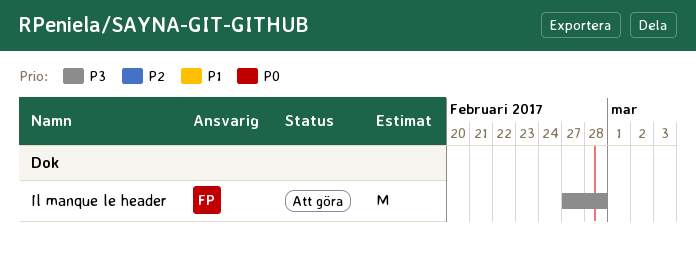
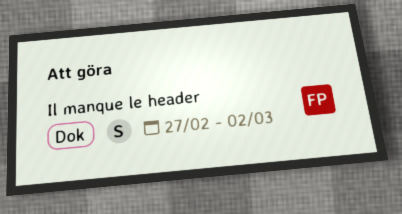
Il manque le header, estimate: M -> S
Il manque le header, due: Feb 28 -> Mar 2

